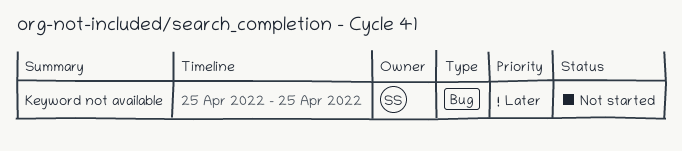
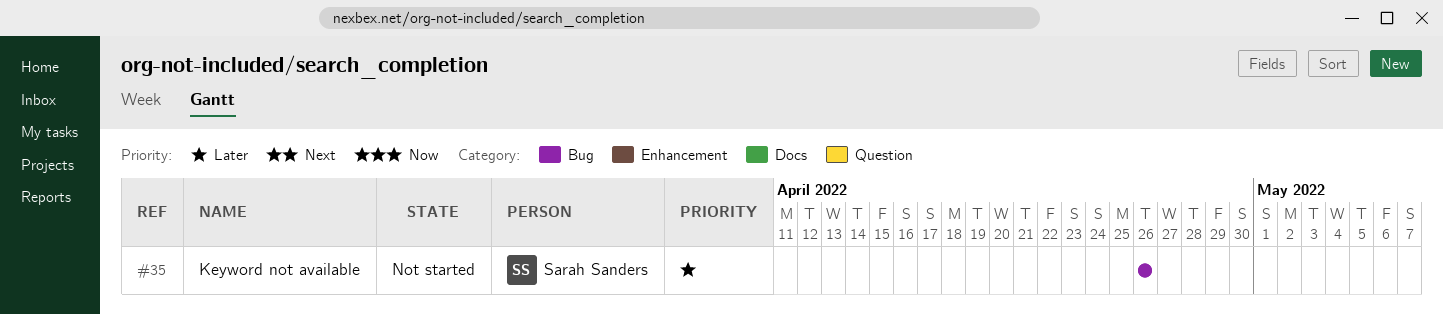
Keyword not available, start: Apr 25 -> Apr 26
Keyword not available, due: Apr 25 -> Apr 26

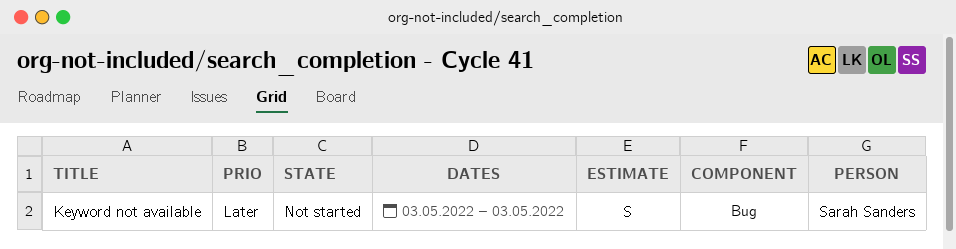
Keyword not available, start: Apr 26 -> May 3
Keyword not available, due: Apr 26 -> May 3

